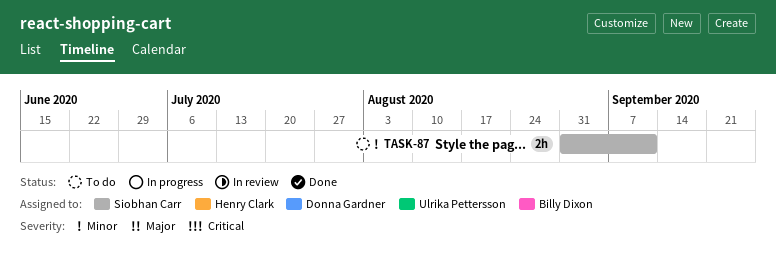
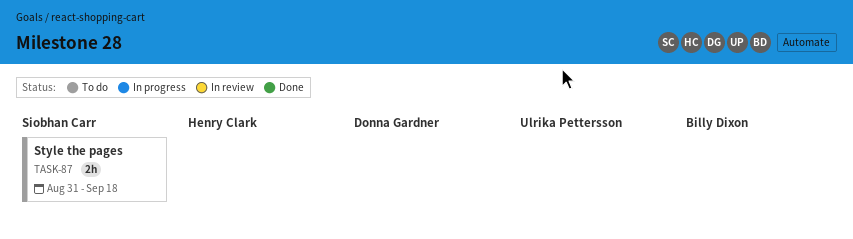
TASK-87, due: Sep 11 -> Sep 18

